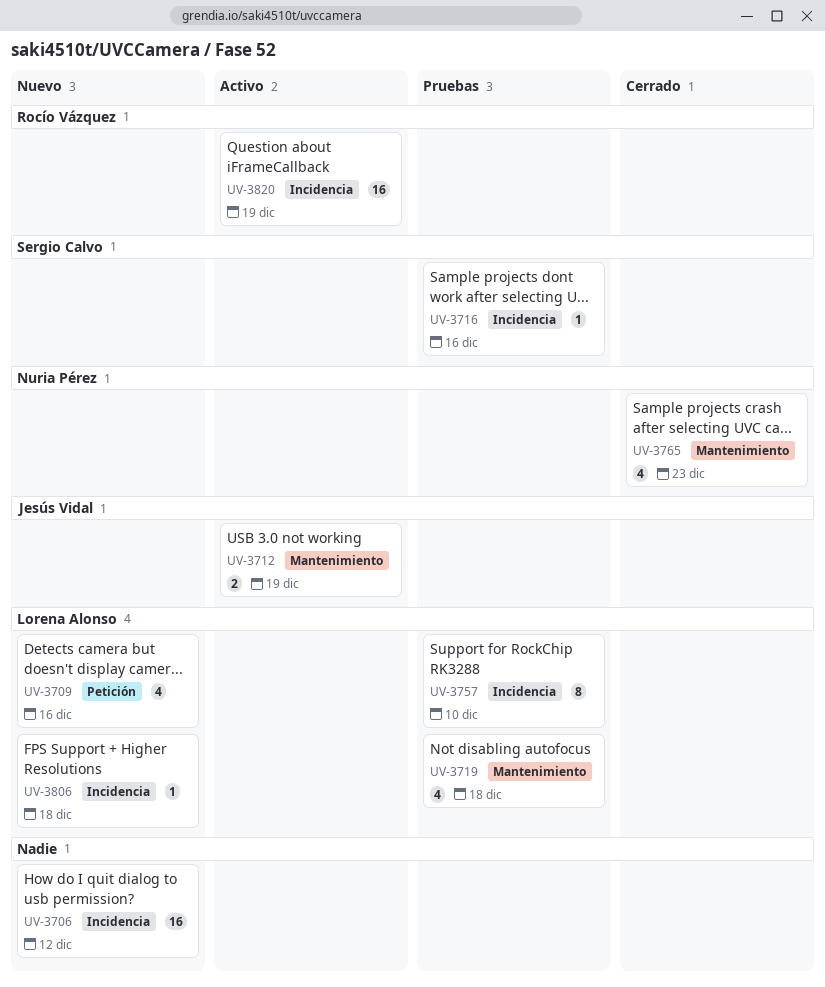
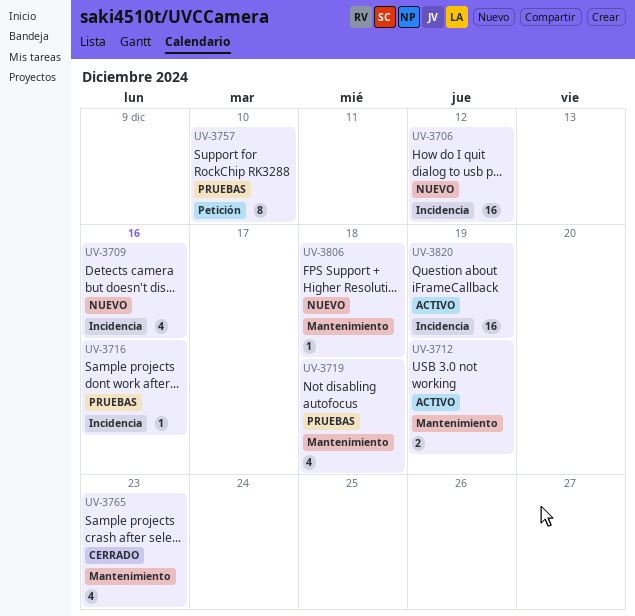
UV-3709, label: Petición -> Incidencia
UV-3757, label: Incidencia -> Petición
UV-3806, label: Incidencia -> Mantenimiento

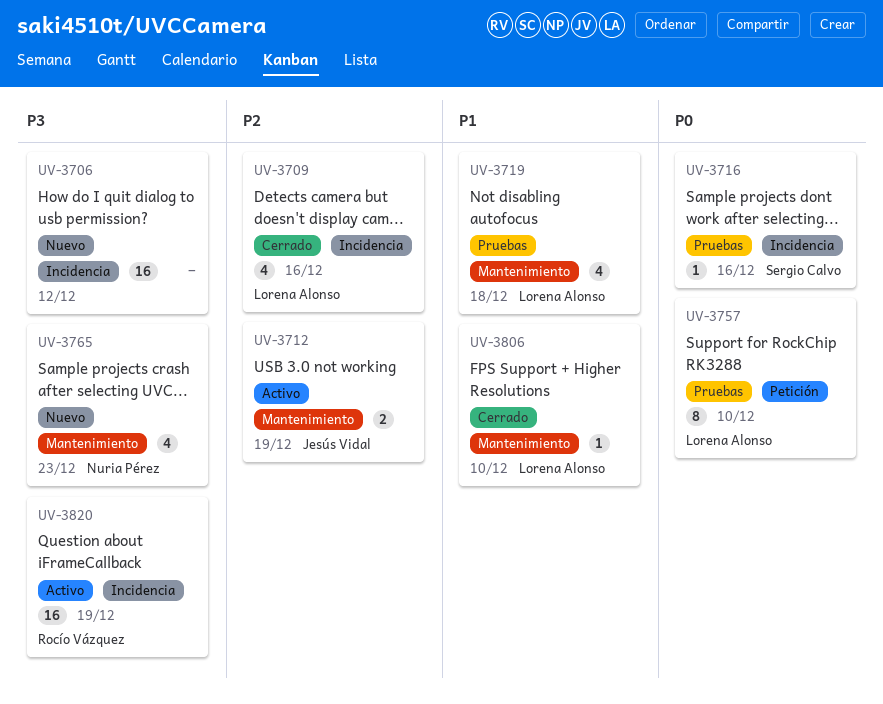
UV-3709, status: Nuevo -> Cerrado
UV-3765, status: Cerrado -> Nuevo
UV-3806, status: Nuevo -> Cerrado
UV-3806, due: Dec 18 -> Dec 10

